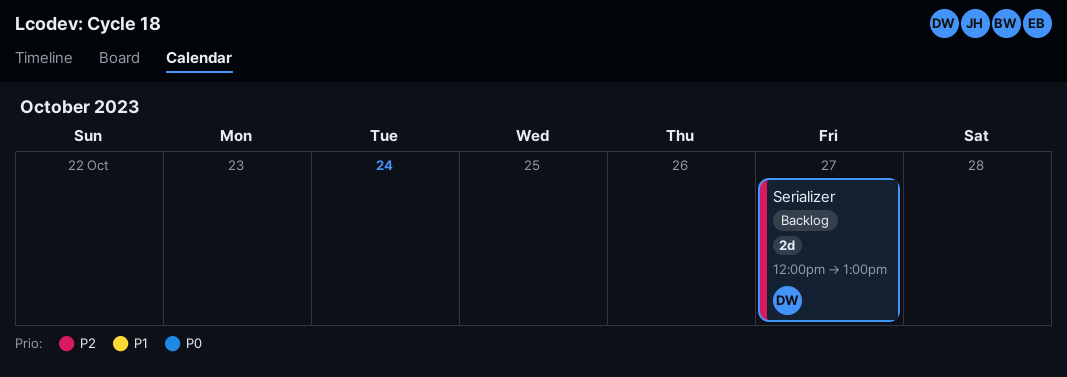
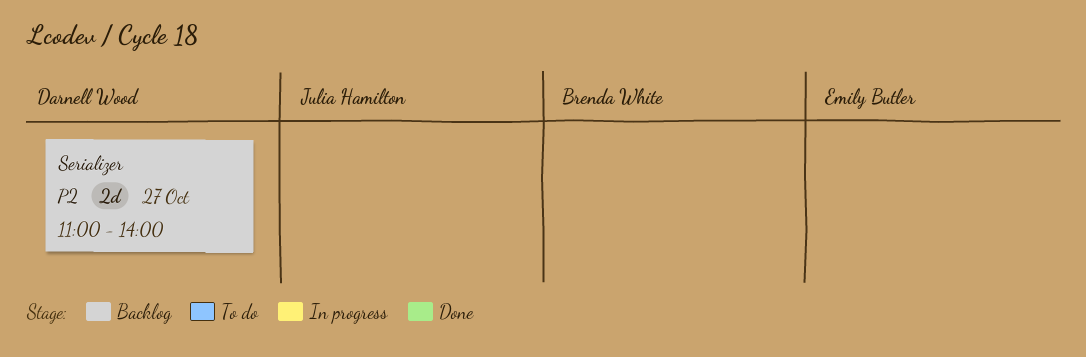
Serializer, begins: 12:00 -> 11:00
Serializer, ends: 13:00 -> 14:00

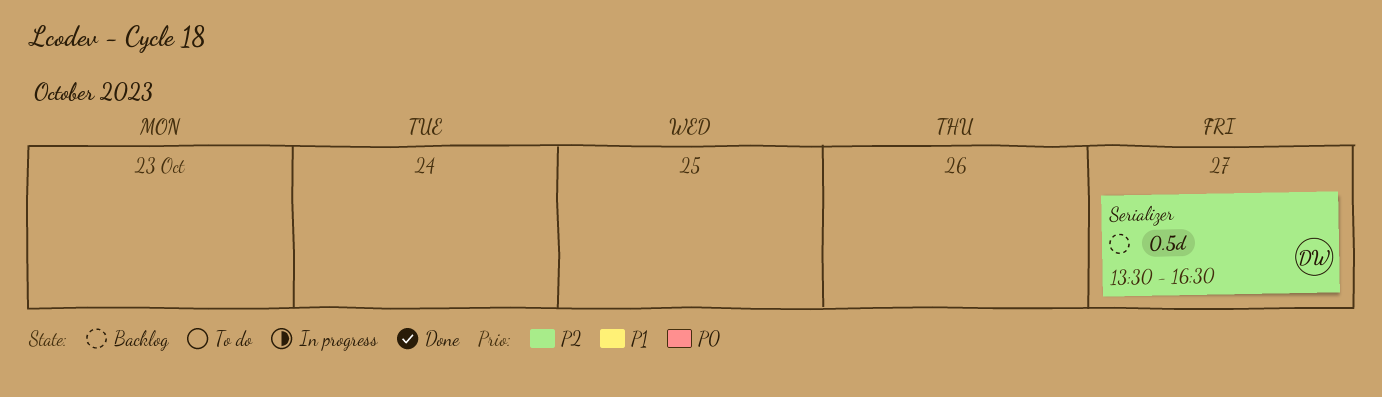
Serializer, estimate: 2d -> 0.5d
Serializer, begins: 11:00 -> 13:30
Serializer, ends: 14:00 -> 16:30

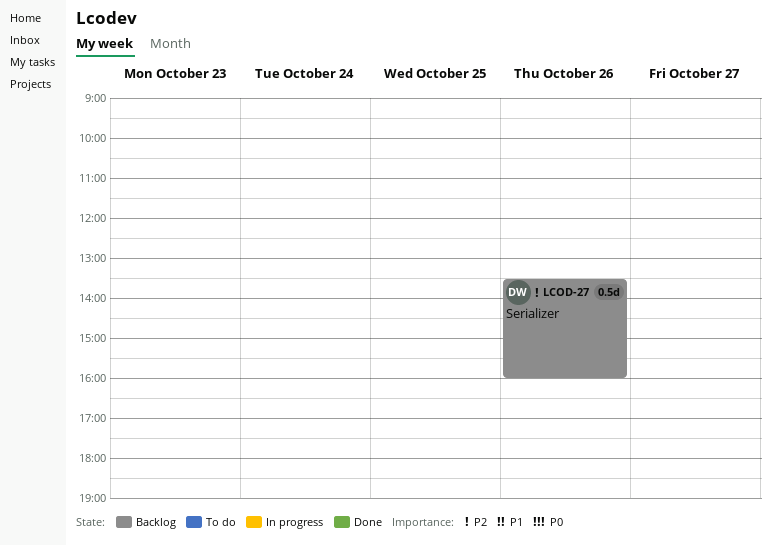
Serializer, day: Oct 27 -> Oct 26
Serializer, ends: 16:30 -> 16:00

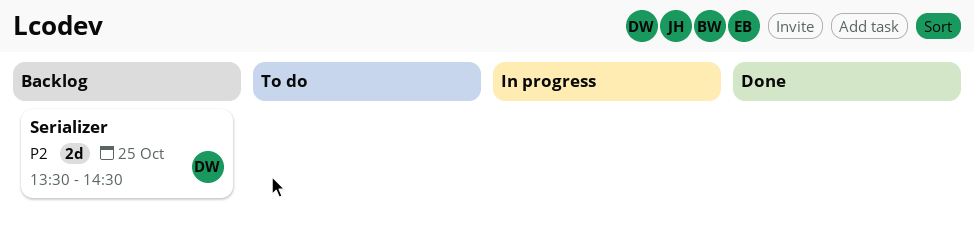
Serializer, estimate: 0.5d -> 2d
Serializer, day: Oct 26 -> Oct 25
Serializer, ends: 16:00 -> 14:30

